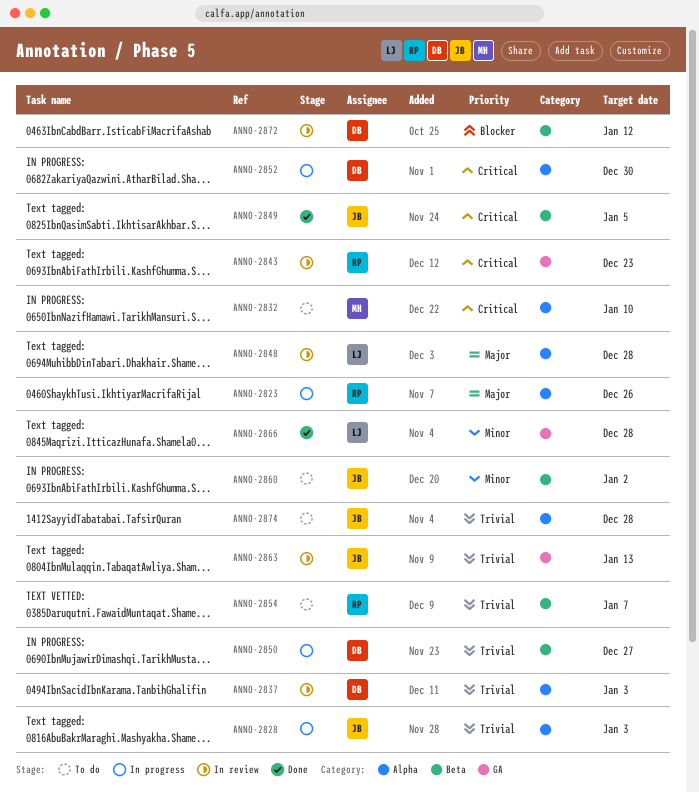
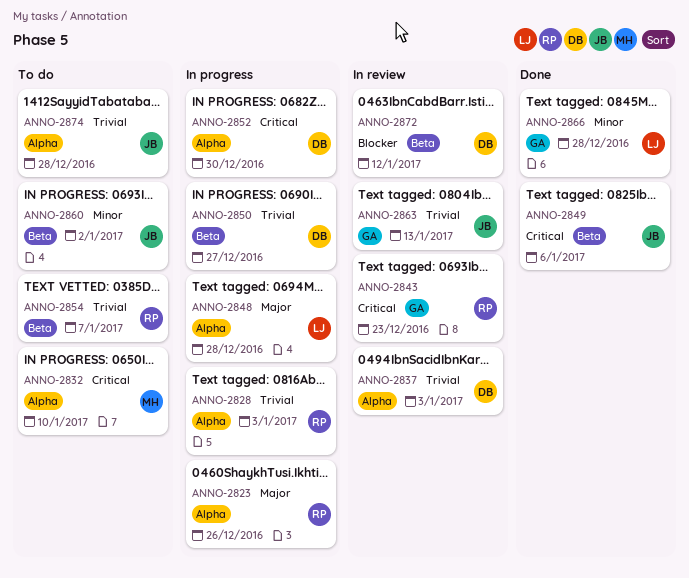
ANNO-2828, owner: JB -> RP
ANNO-2848, status: In review -> In progress
ANNO-2849, due: Jan 5 -> Jan 6

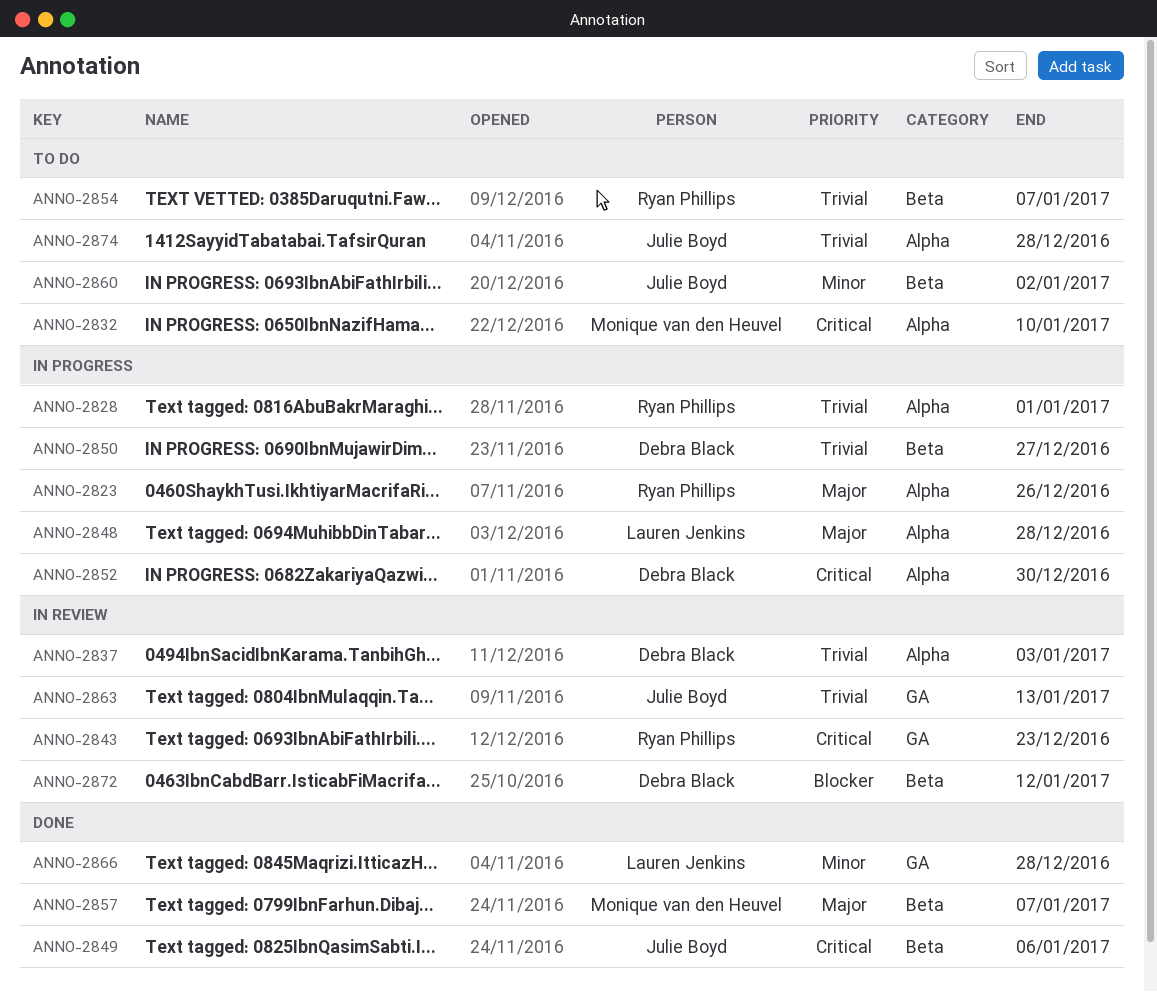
ANNO-2828, due: Jan 3 -> Jan 1
ANNO-2857: none -> present

